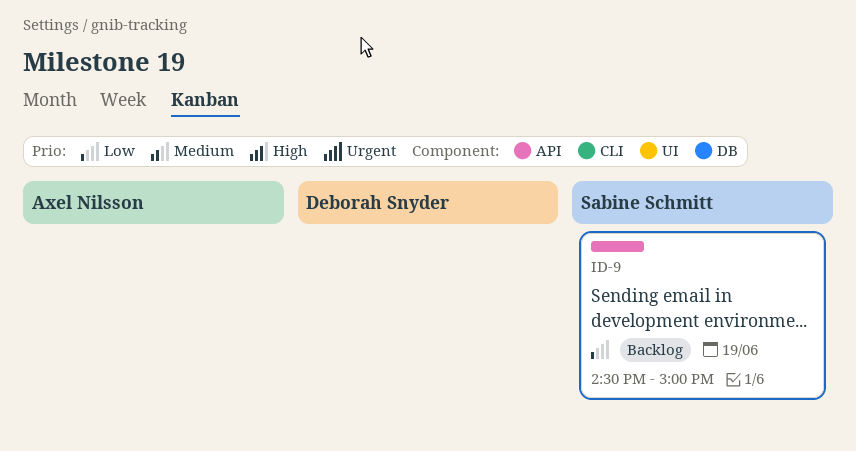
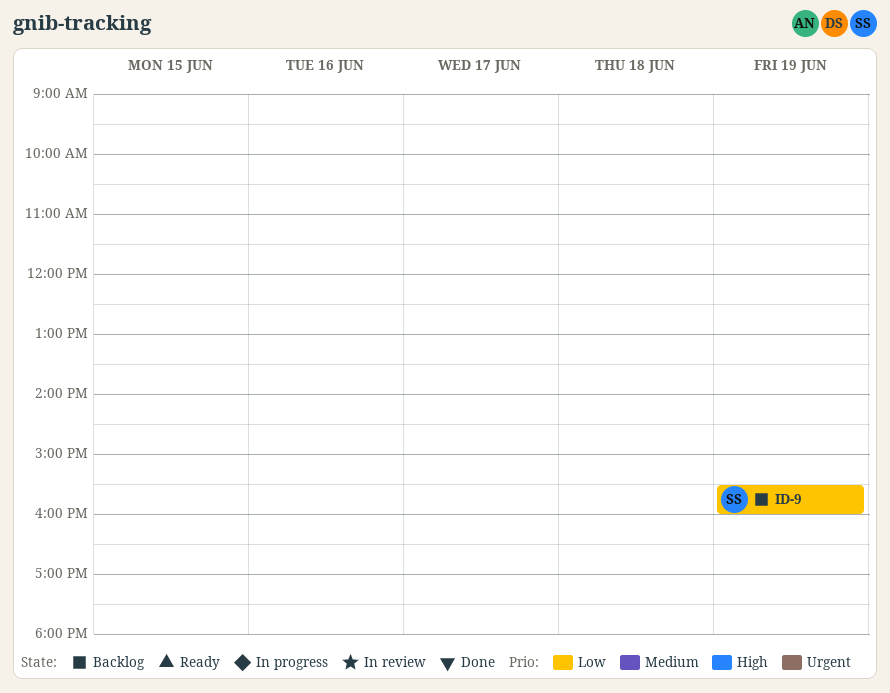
ID-9, begins: 14:30 -> 15:30
ID-9, ends: 15:00 -> 16:00

